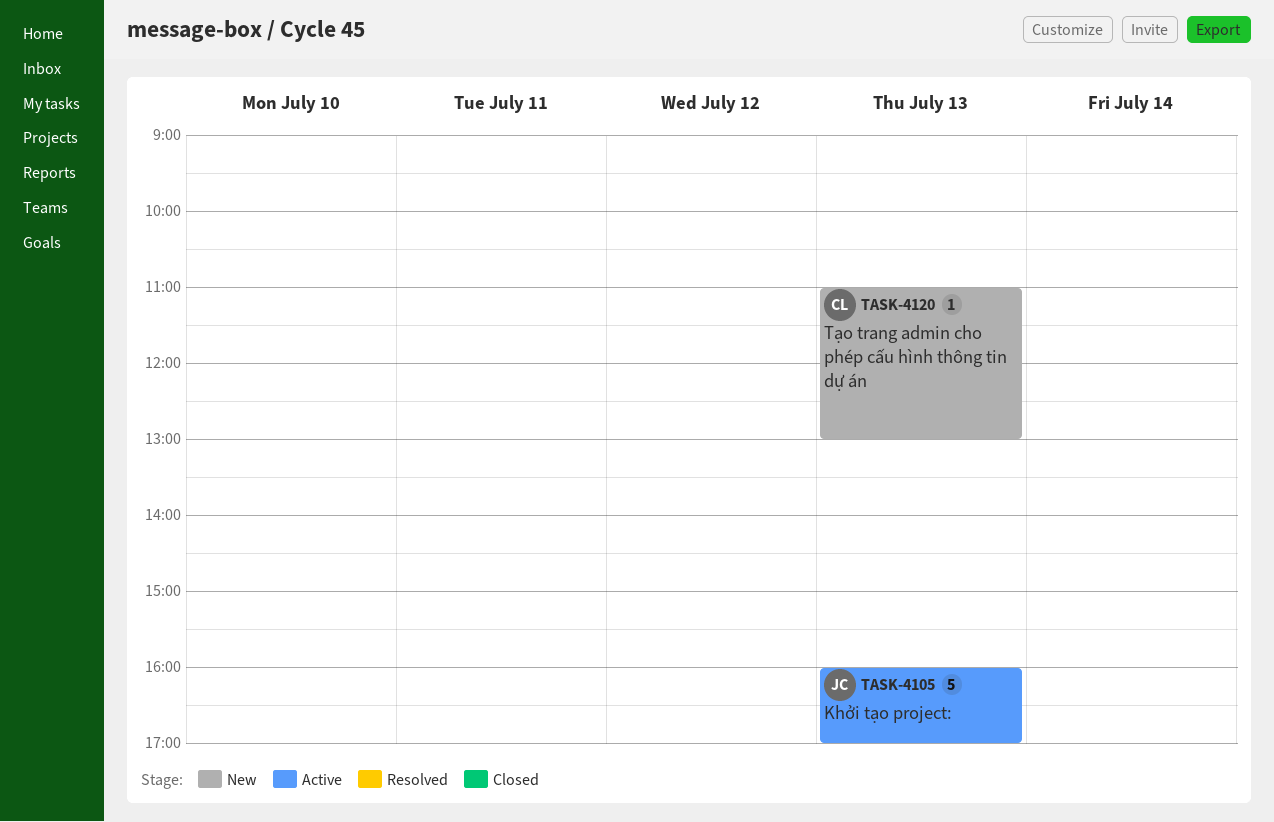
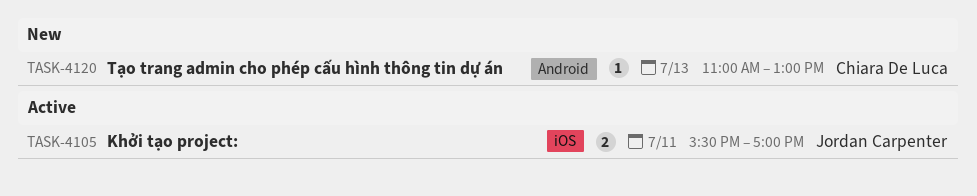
TASK-4105, estimate: 5 -> 2
TASK-4105, day: Jul 13 -> Jul 11
TASK-4105, begins: 16:00 -> 15:30

